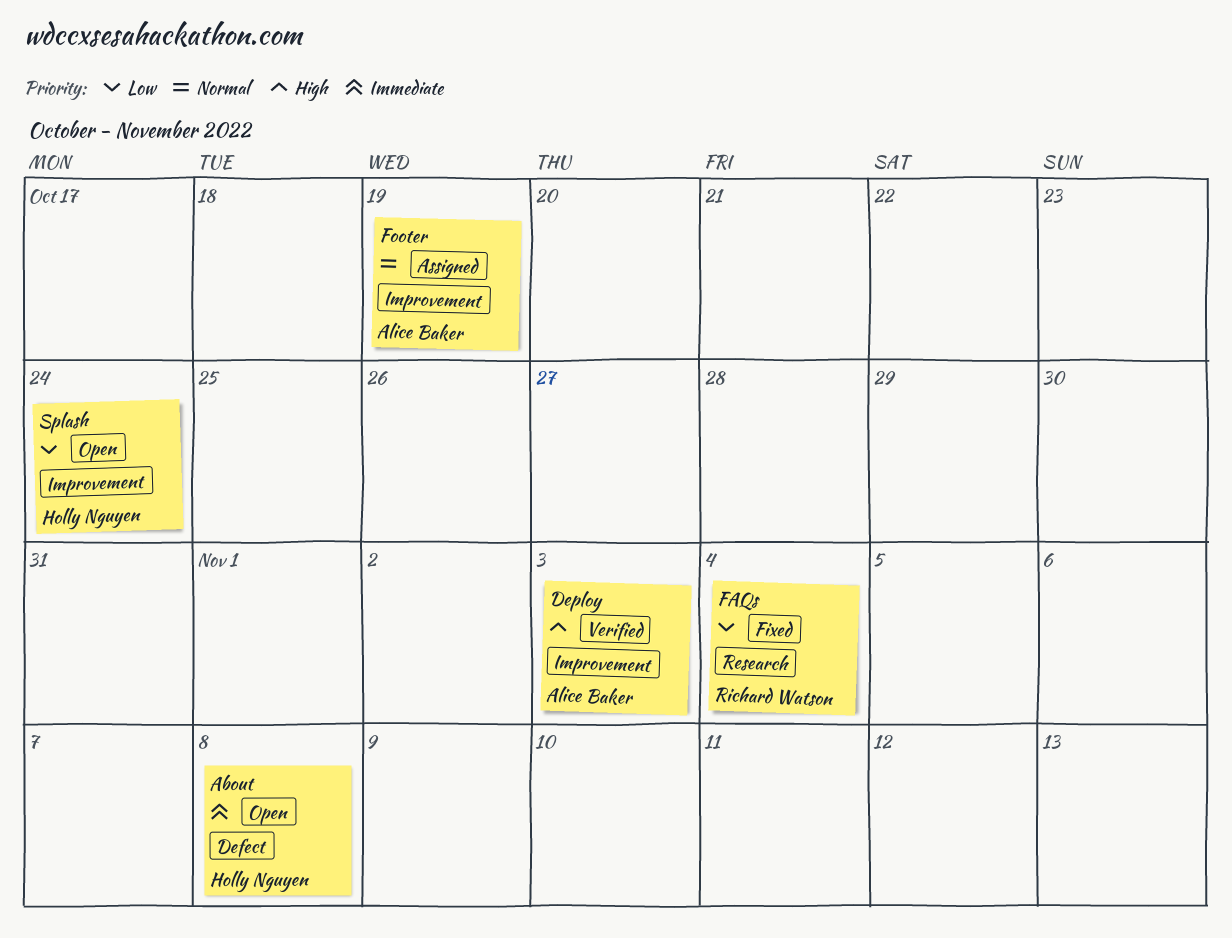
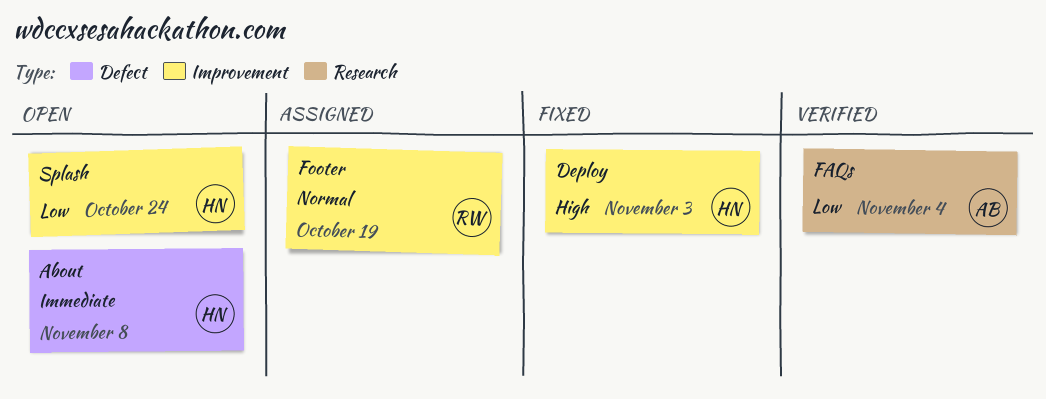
Deploy, status: Verified -> Fixed
Deploy, owner: Alice Baker -> Holly Nguyen
FAQs, status: Fixed -> Verified
FAQs, owner: Richard Watson -> Alice Baker
Footer, owner: Alice Baker -> Richard Watson

